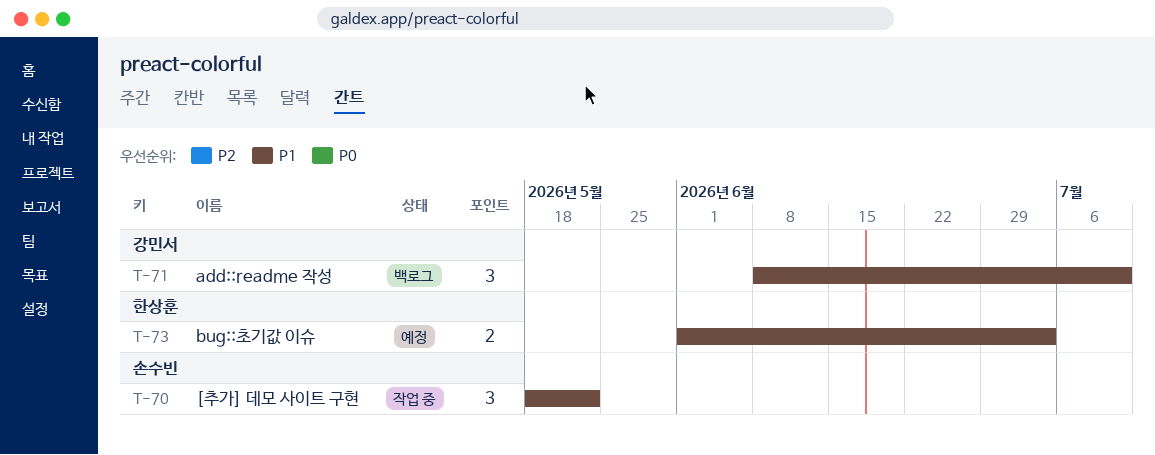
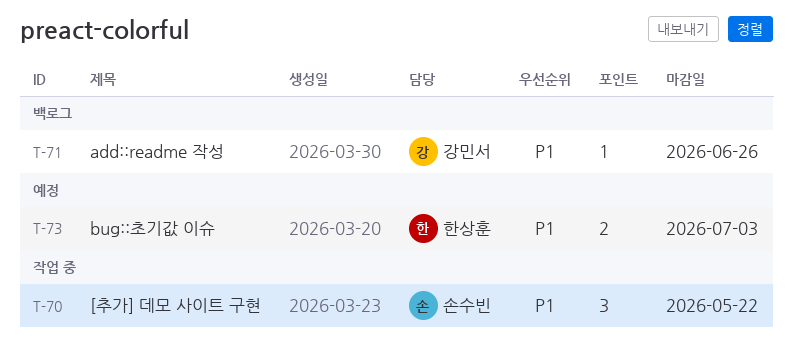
T-71, estimate: 3 -> 1
T-71, due: Jul 10 -> Jun 26

